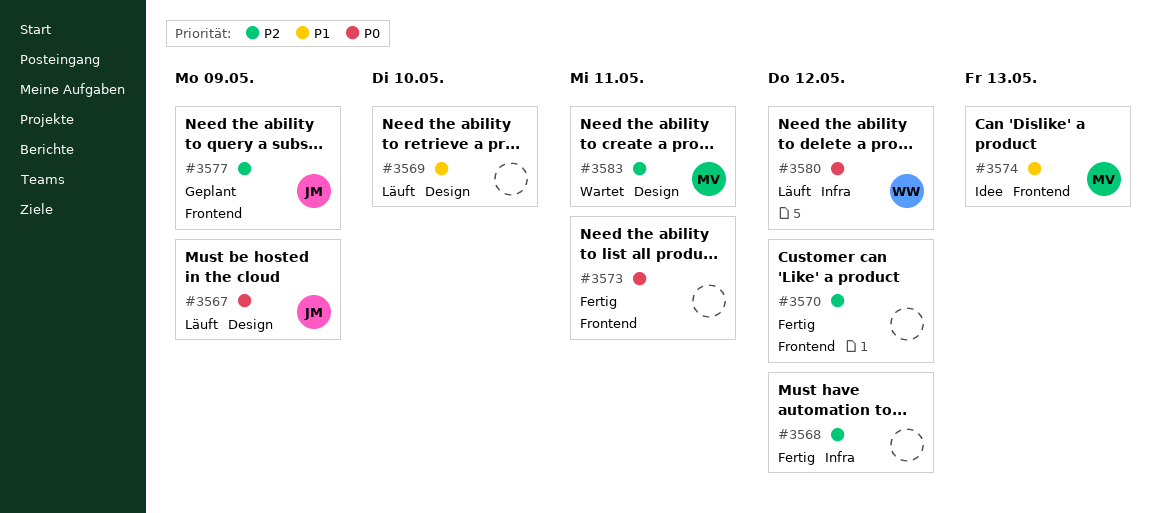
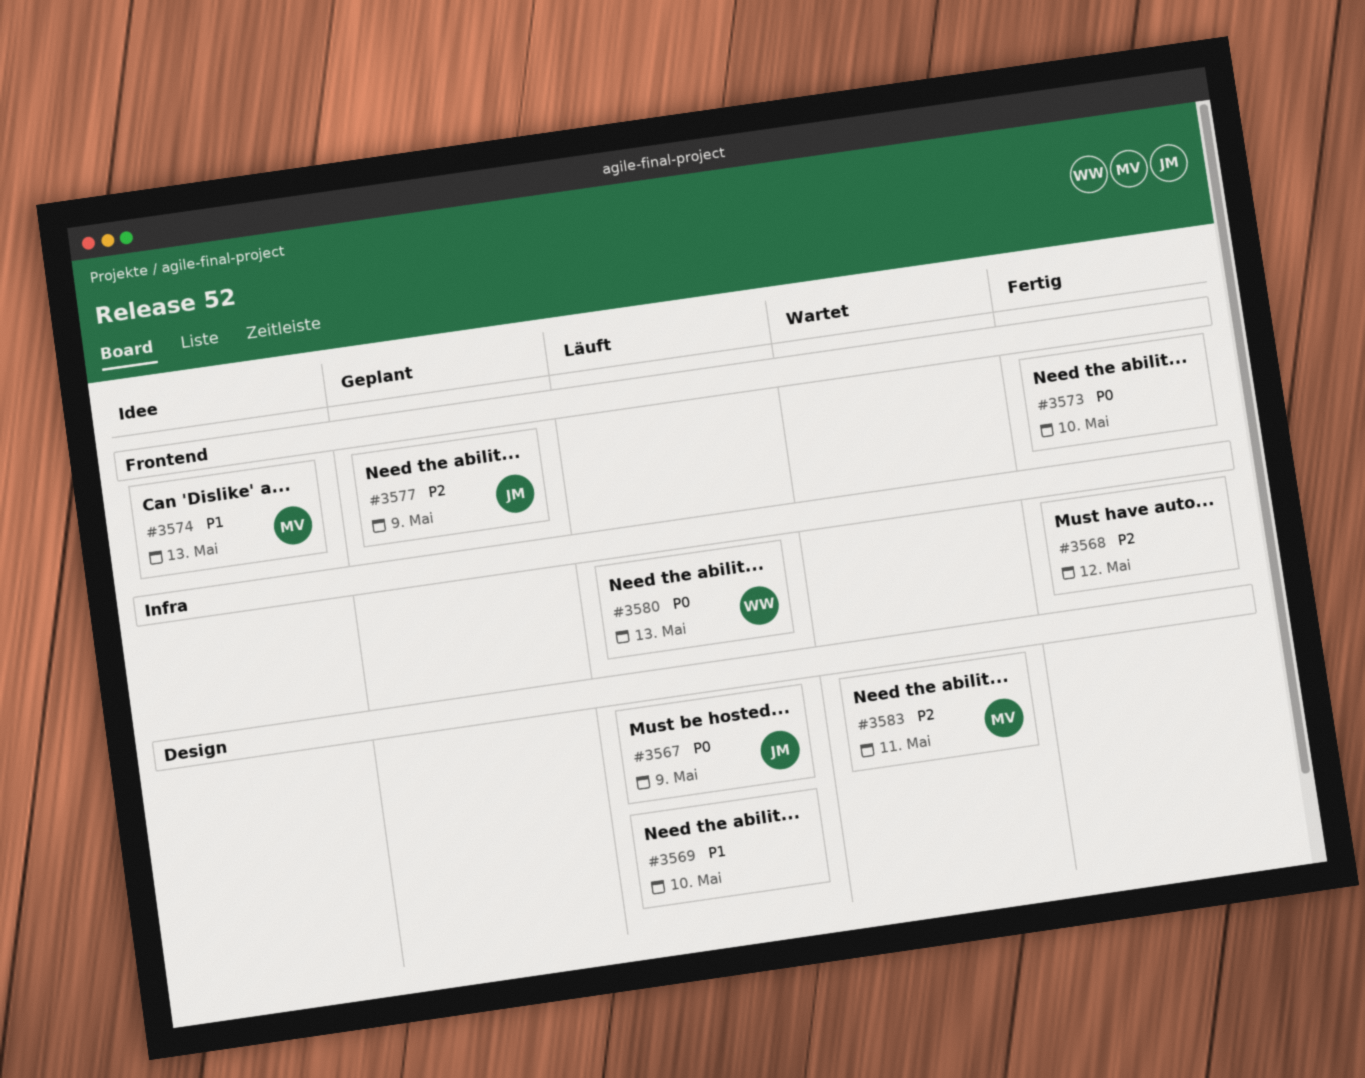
#3570: present -> none
#3573, due: May 11 -> May 10
#3580, due: May 12 -> May 13

